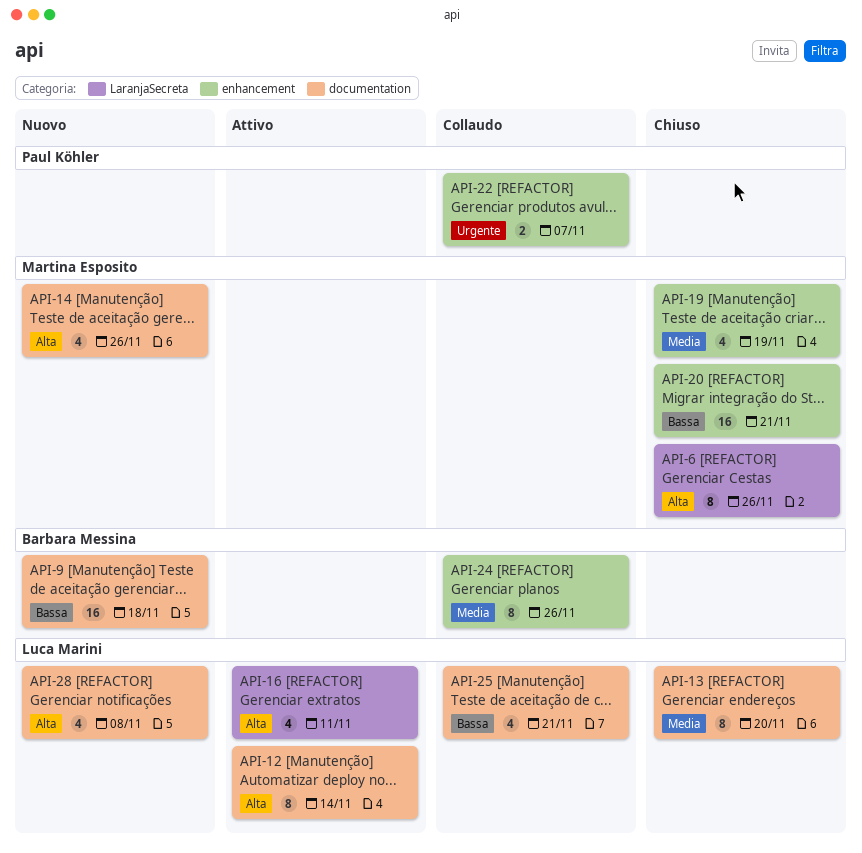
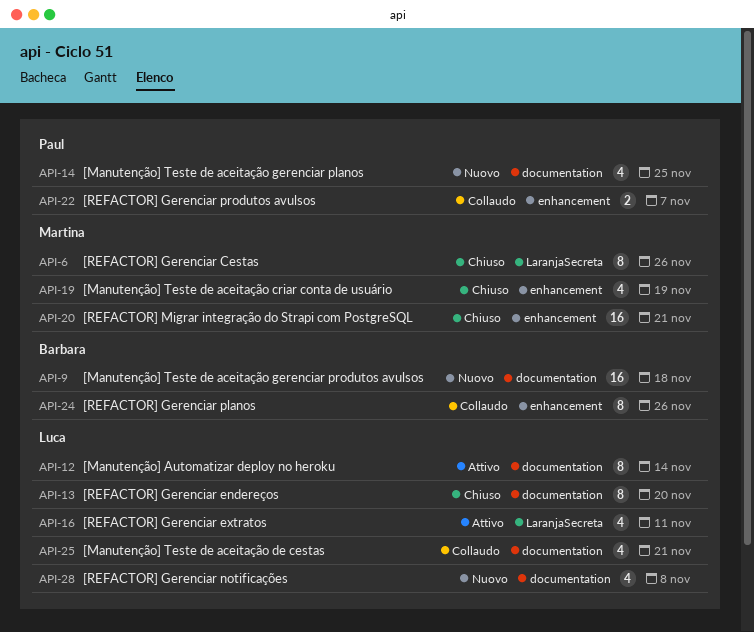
API-14, owner: Martina Esposito -> Paul Köhler
API-14, due: Nov 26 -> Nov 25

